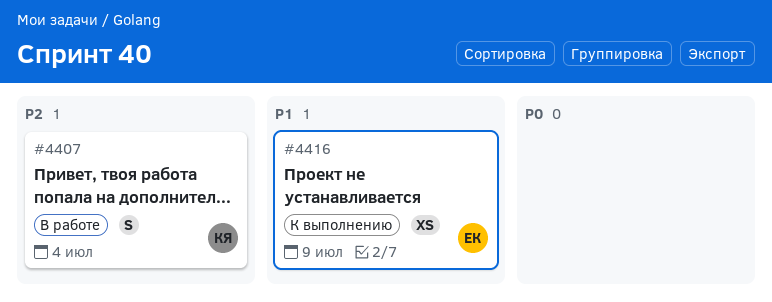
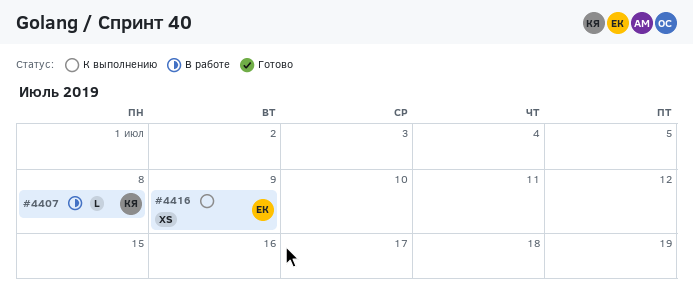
#4407, estimate: S -> L
#4407, due: Jul 4 -> Jul 8

